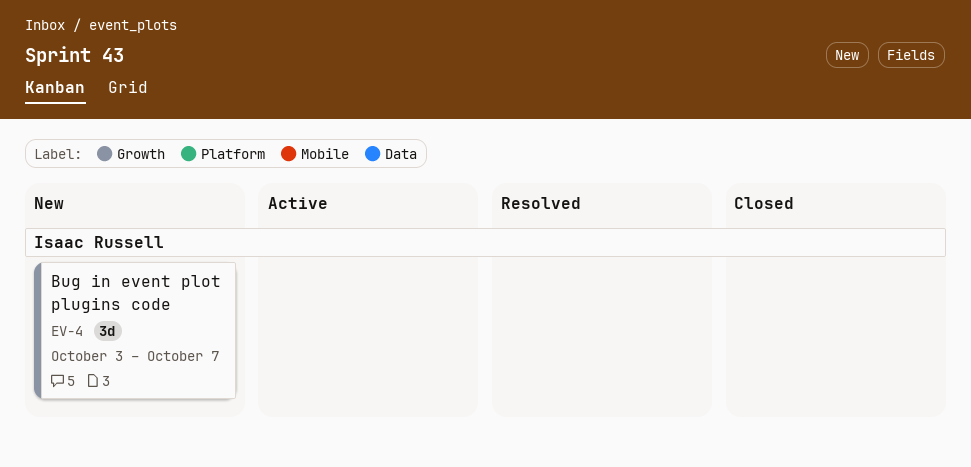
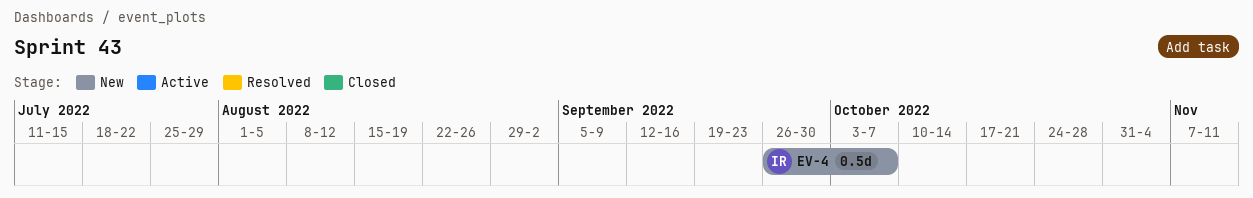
EV-4, estimate: 3d -> 0.5d
EV-4, start: Oct 3 -> Sep 26

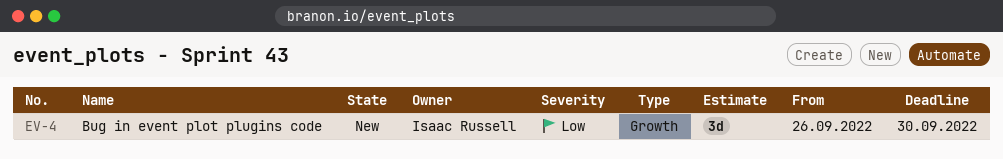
EV-4, estimate: 0.5d -> 3d
EV-4, due: Oct 7 -> Sep 30

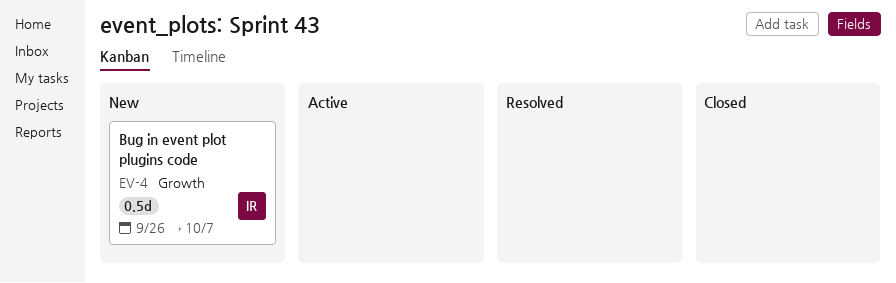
EV-4, estimate: 3d -> 0.5d
EV-4, due: Sep 30 -> Oct 7

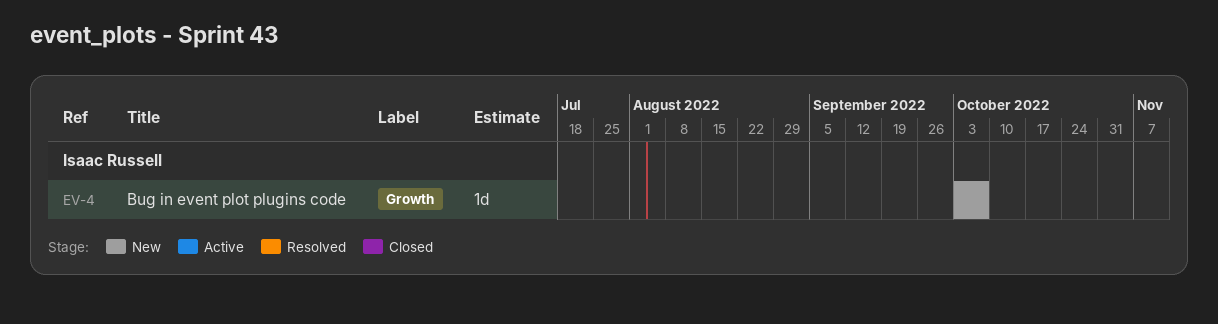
EV-4, estimate: 0.5d -> 1d
EV-4, start: Sep 26 -> Oct 3

